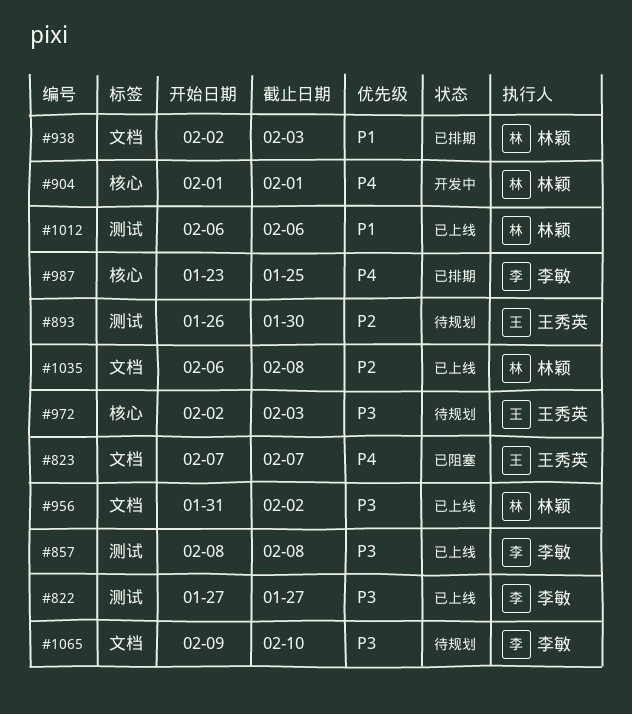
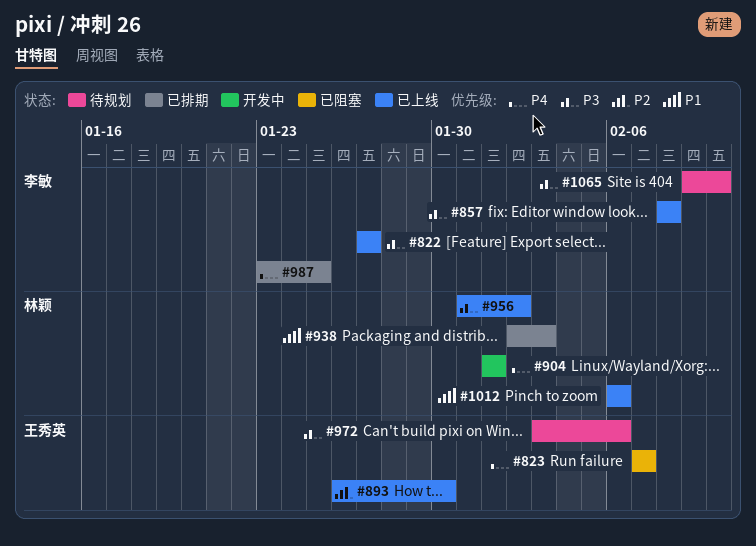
#893, status: 待规划 -> 已上线
#972, start: Feb 2 -> Feb 3
#972, due: Feb 3 -> Feb 6
#1035: present -> none

